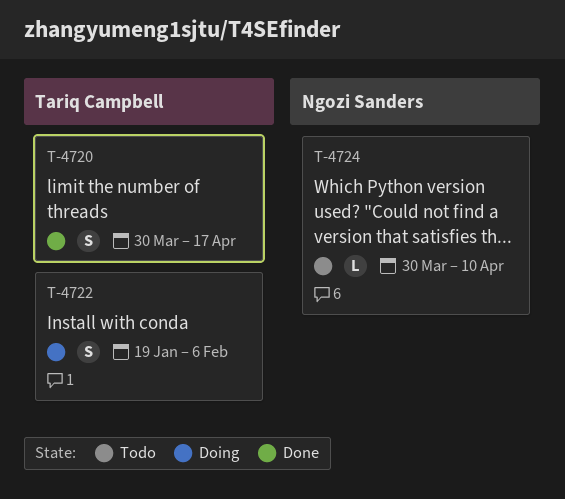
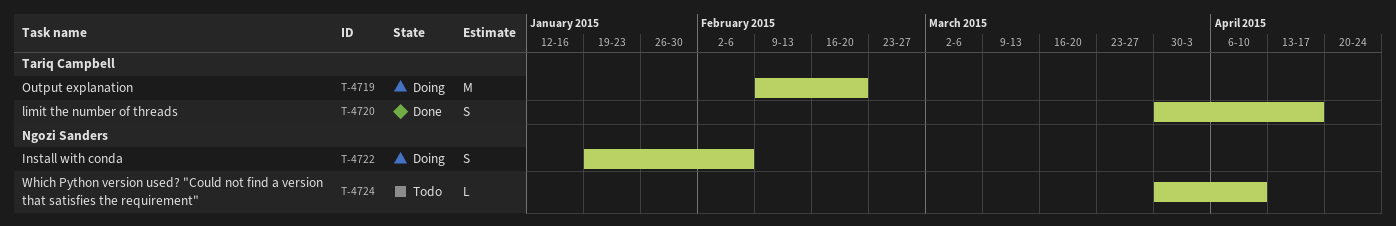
T-4719: none -> present
T-4722, owner: Tariq Campbell -> Ngozi Sanders

